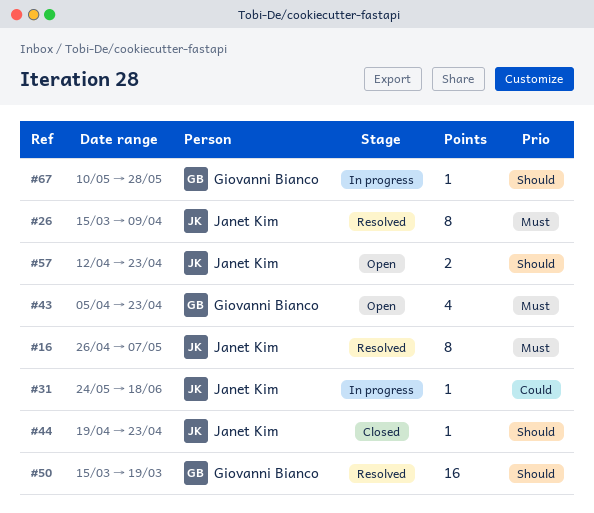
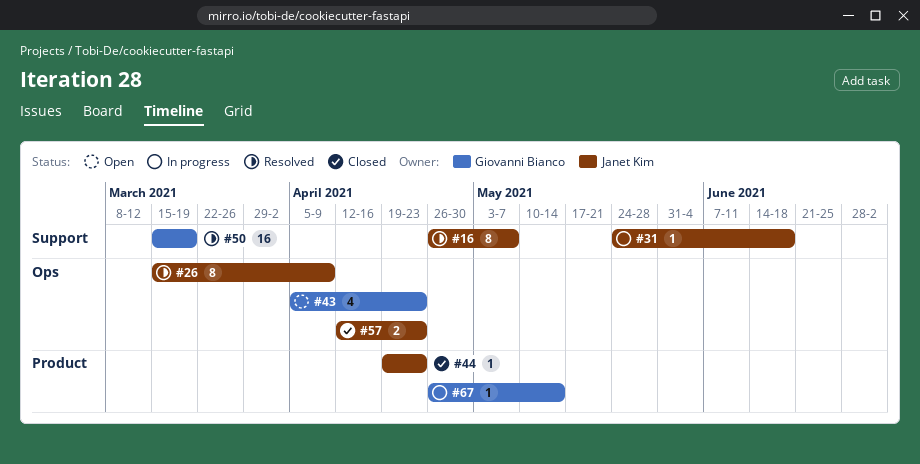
#57, status: Open -> Closed
#67, start: May 10 -> Apr 26
#67, due: May 28 -> May 14

